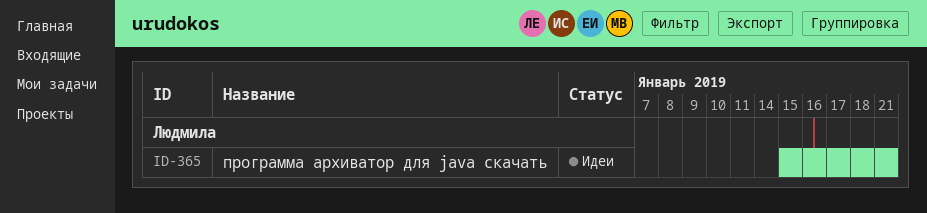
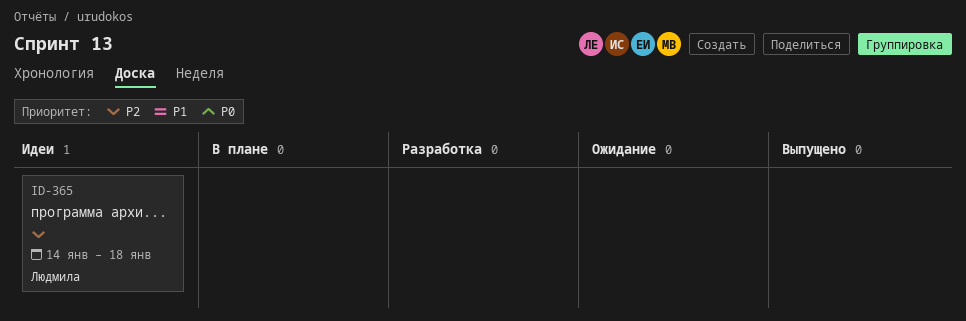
ID-365, start: Jan 15 -> Jan 14
ID-365, due: Jan 21 -> Jan 18

